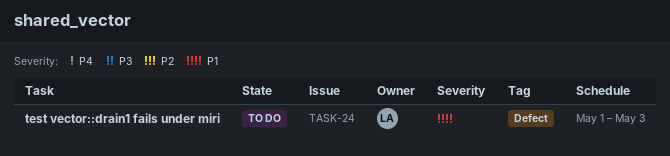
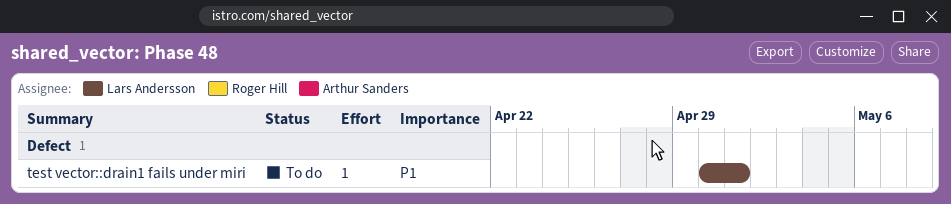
test vector::drain1 fails under miri, start: May 1 -> Apr 30
test vector::drain1 fails under miri, due: May 3 -> May 1

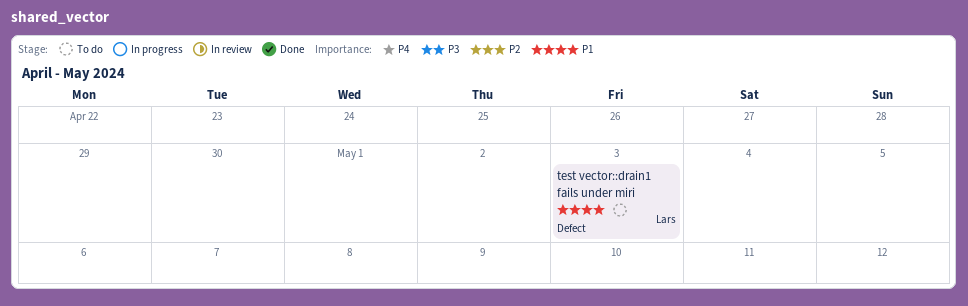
test vector::drain1 fails under miri, due: May 1 -> May 3

